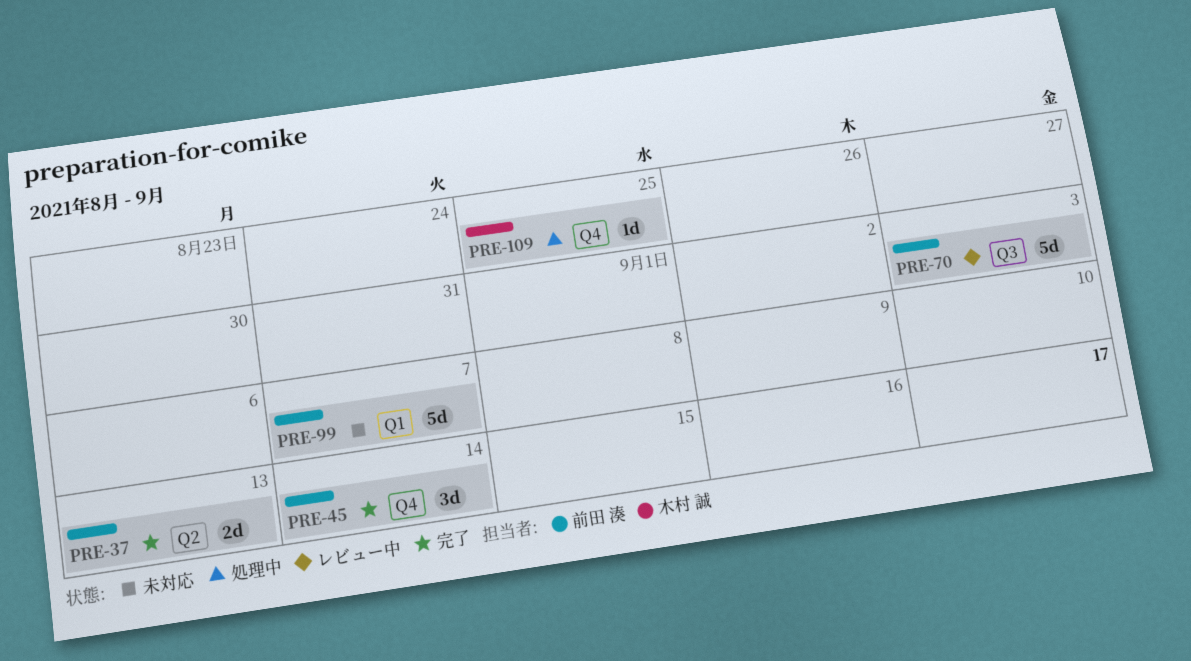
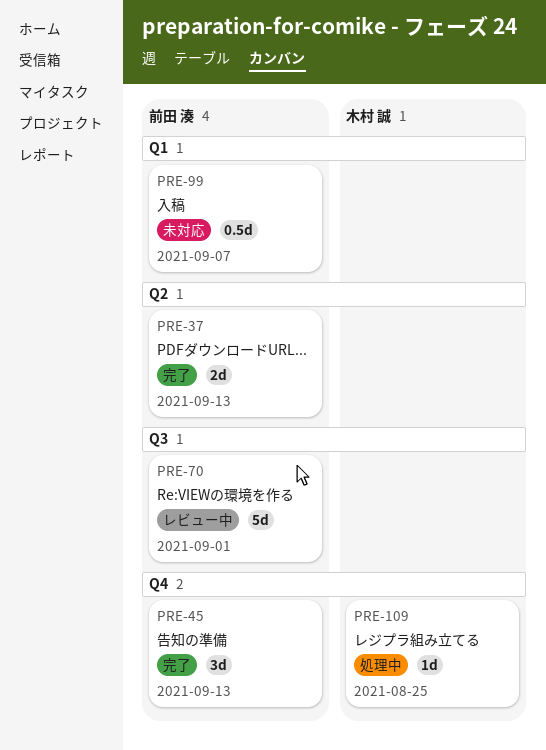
PRE-45, due: Sep 14 -> Sep 13
PRE-70, due: Sep 3 -> Sep 1
PRE-99, estimate: 5d -> 0.5d

